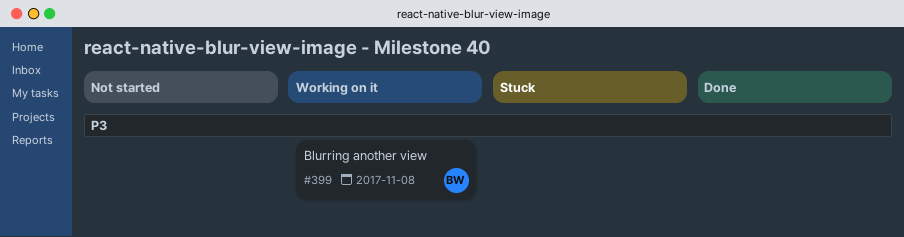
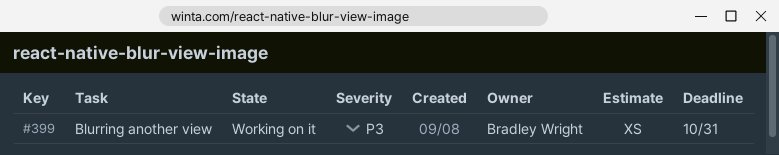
#399, due: Nov 8 -> Oct 31

